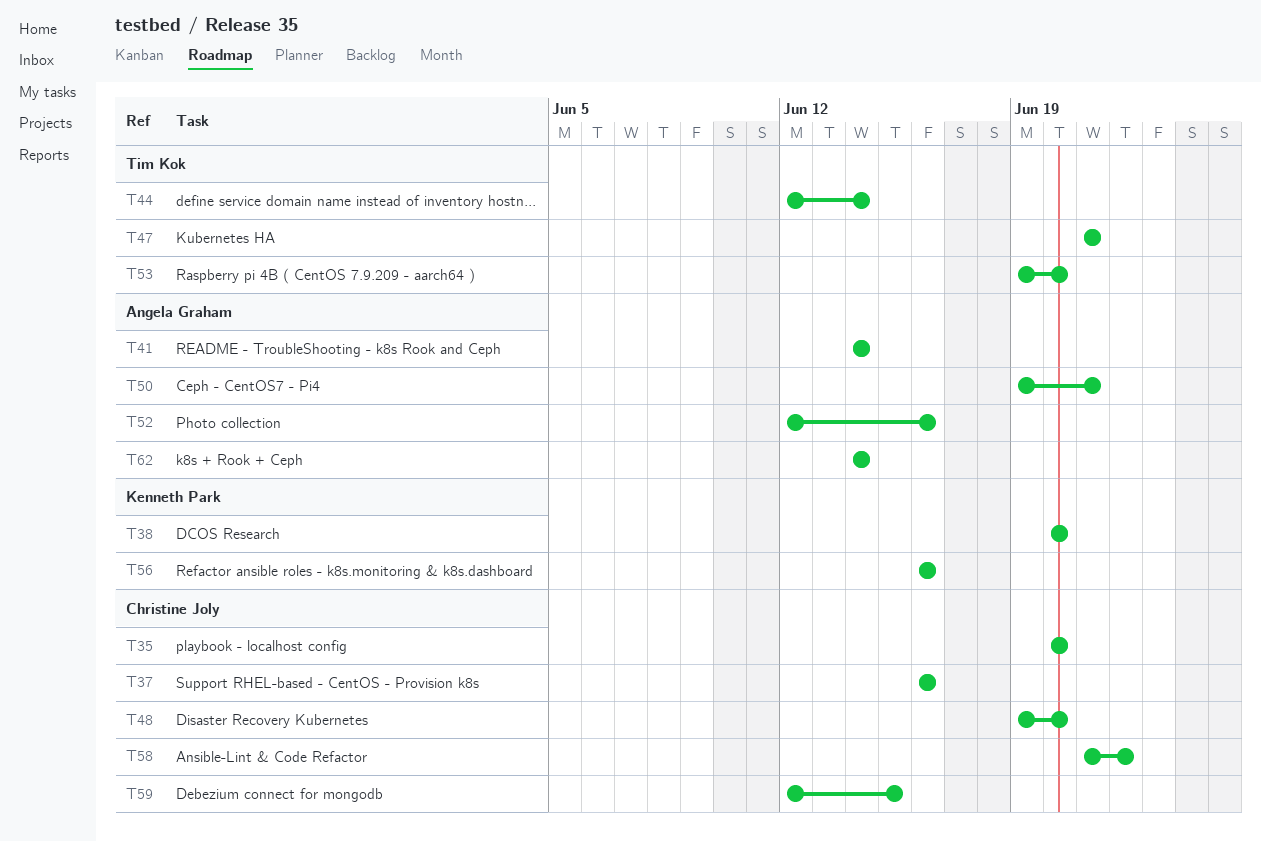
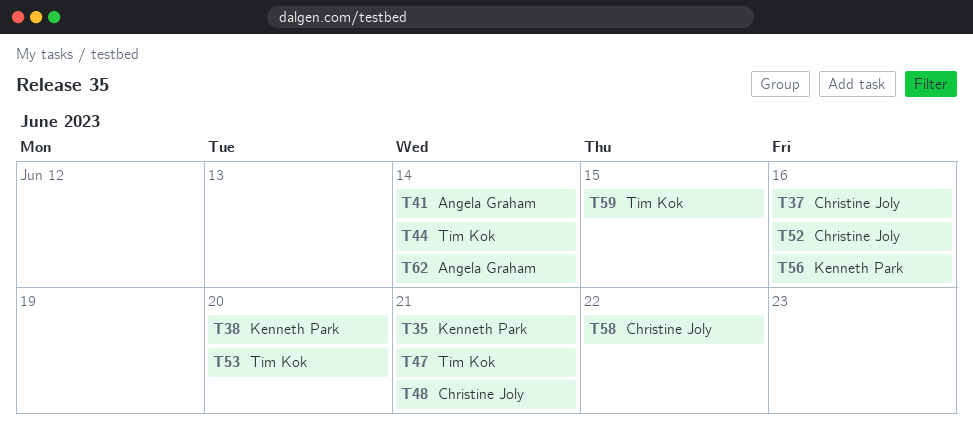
T35, owner: Christine Joly -> Kenneth Park
T35, due: Jun 20 -> Jun 21
T48, due: Jun 20 -> Jun 21
T50: present -> none
T52, owner: Angela Graham -> Christine Joly
T59, owner: Christine Joly -> Tim Kok

